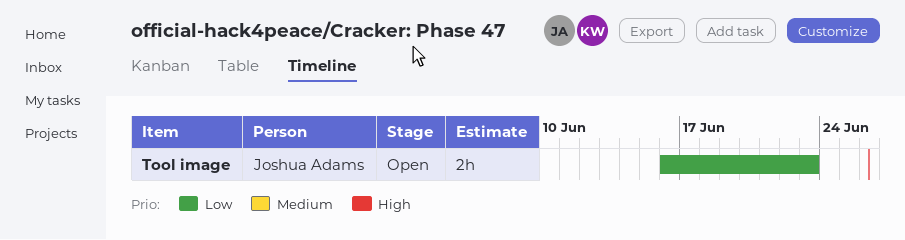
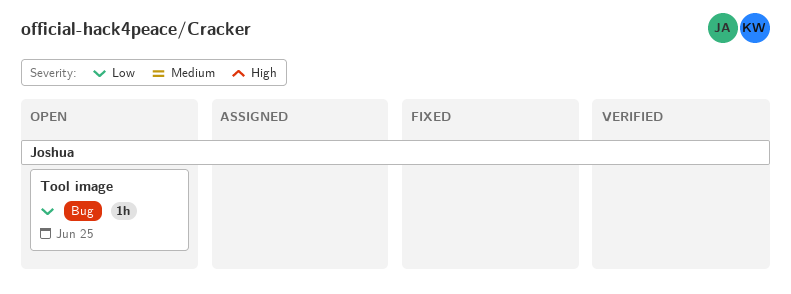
Tool image, estimate: 2h -> 1h
Tool image, due: Jun 23 -> Jun 25

